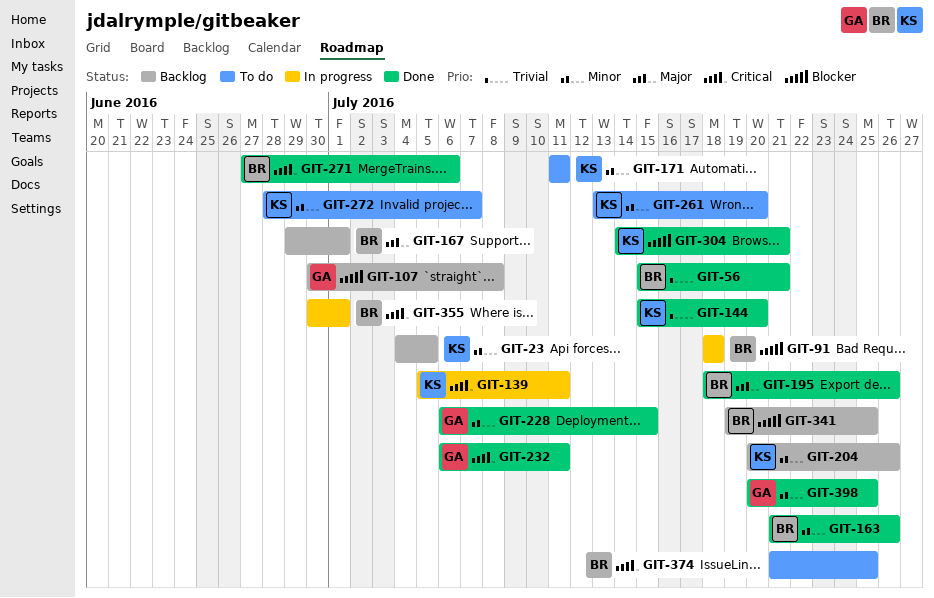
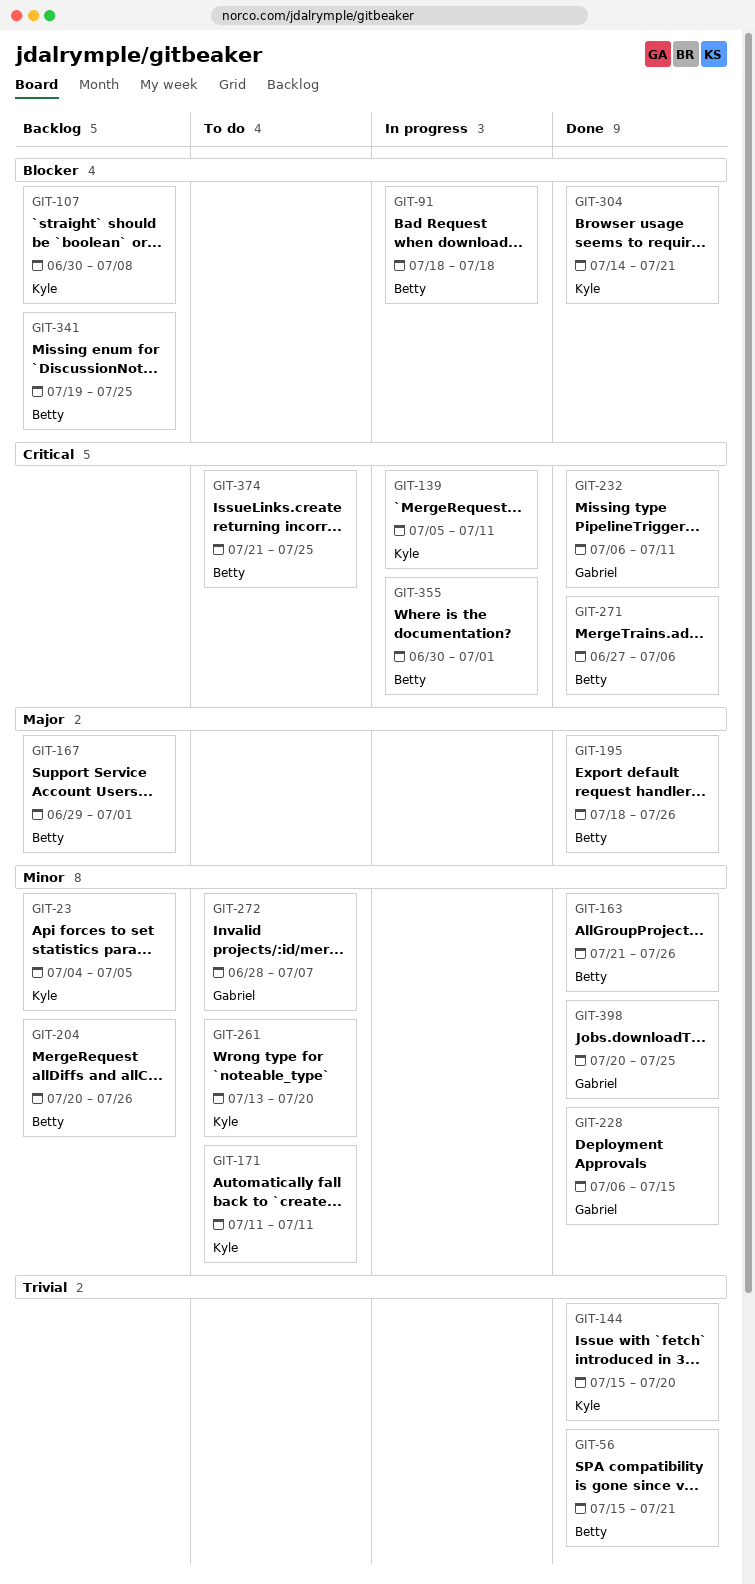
GIT-107, owner: Gabriel -> Kyle
GIT-204, owner: Kyle -> Betty
GIT-272, owner: Kyle -> Gabriel

